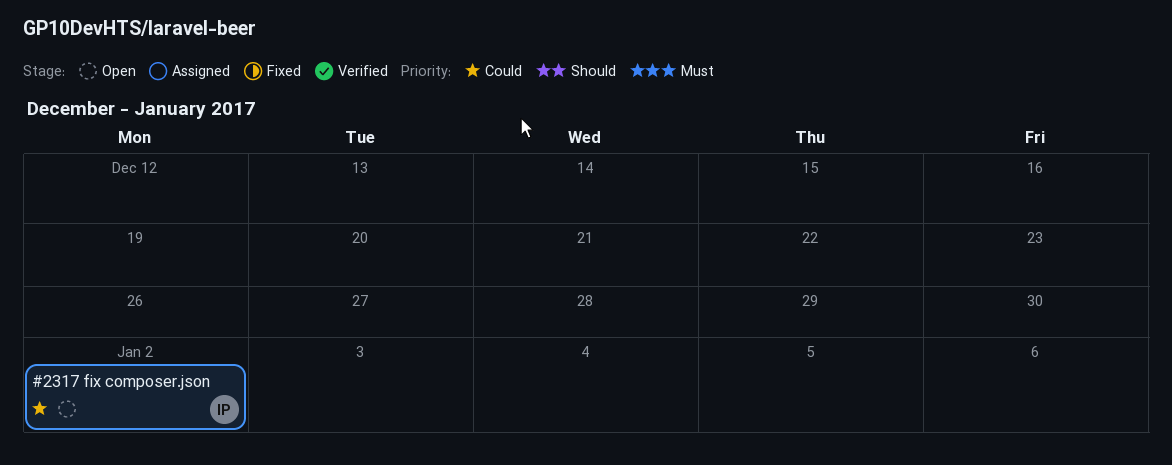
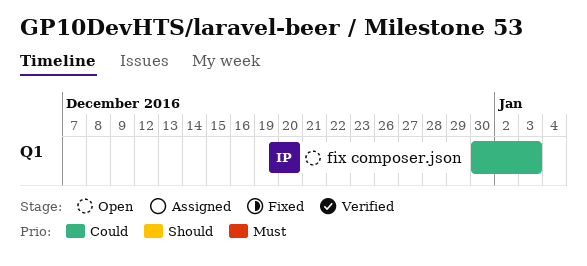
fix composer.json, due: Jan 2 -> Jan 3

